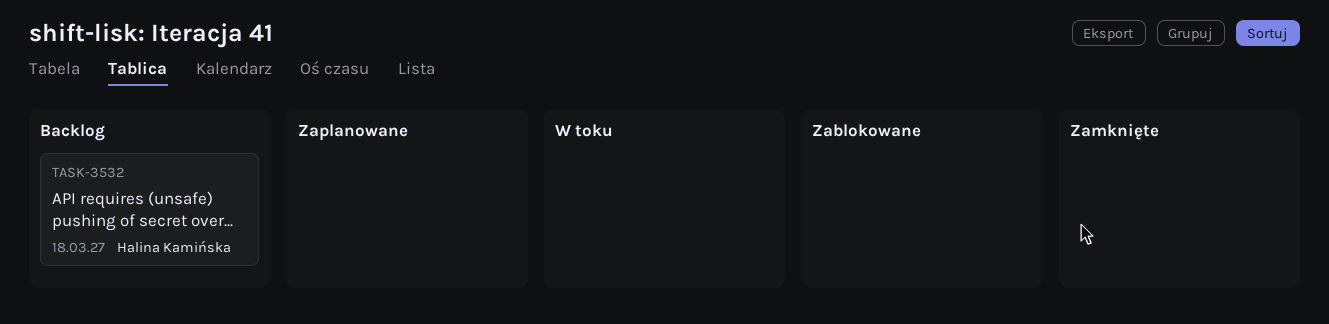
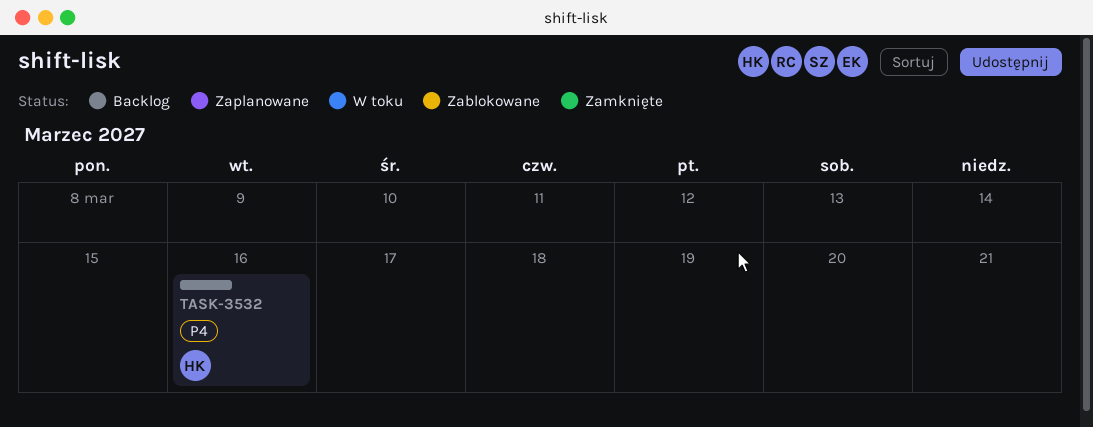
TASK-3532, due: Mar 18 -> Mar 16

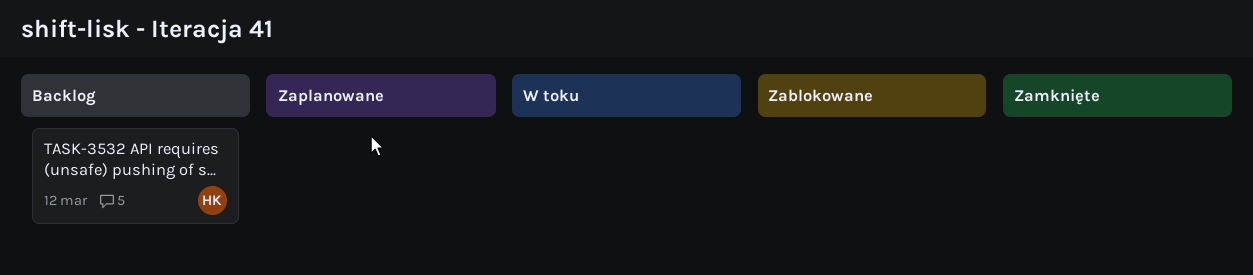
TASK-3532, due: Mar 16 -> Mar 12

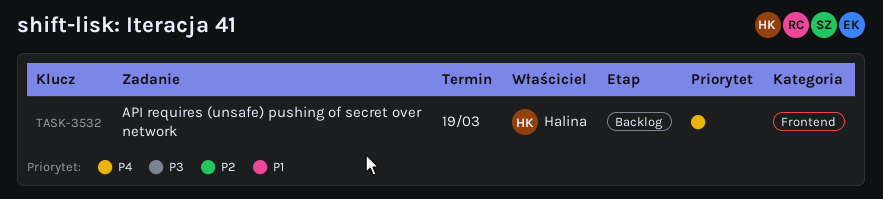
TASK-3532, due: Mar 12 -> Mar 19

